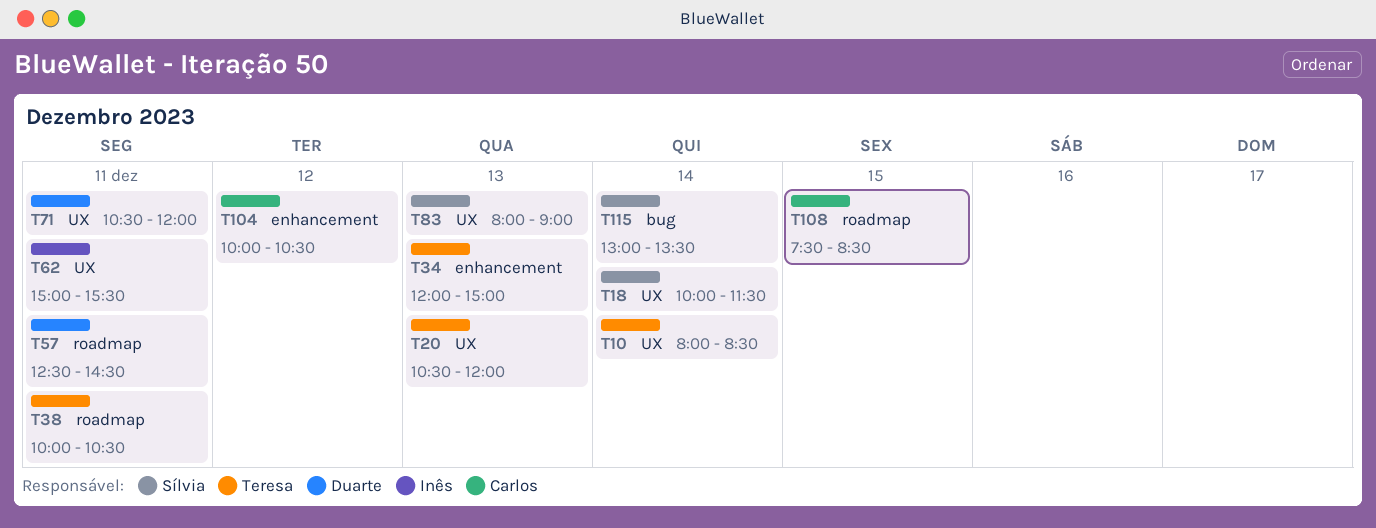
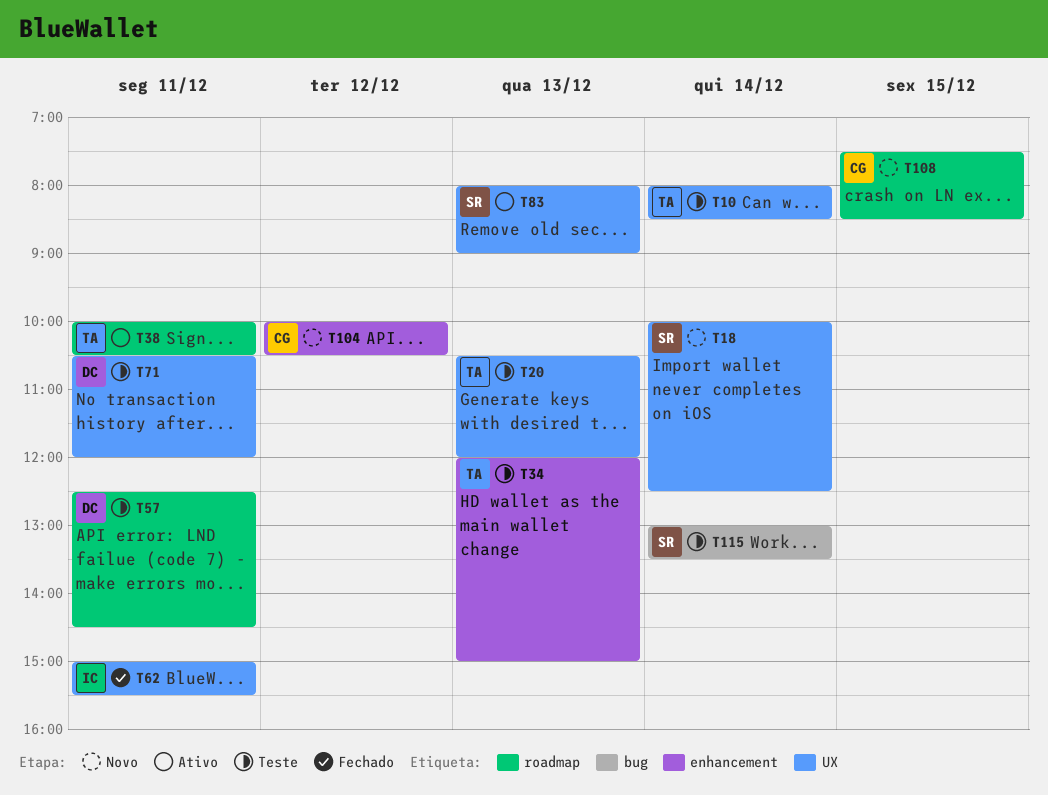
T18, ends: 11:30 -> 12:30

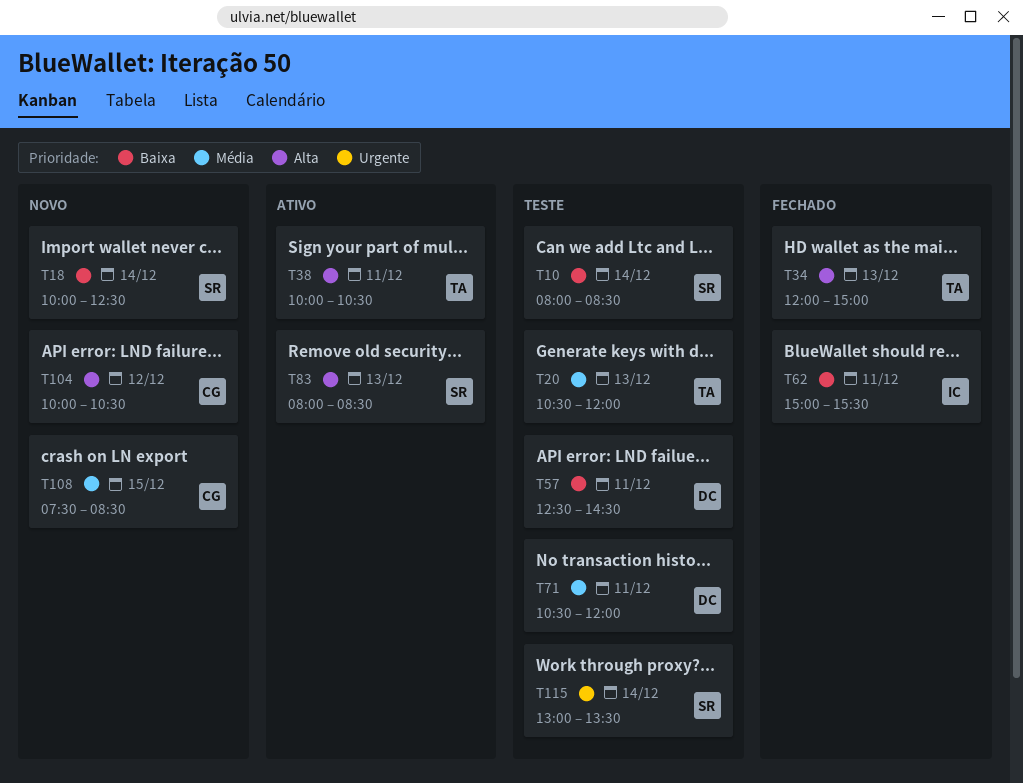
T10, owner: TA -> SR
T34, status: Teste -> Fechado
T83, ends: 09:00 -> 08:30

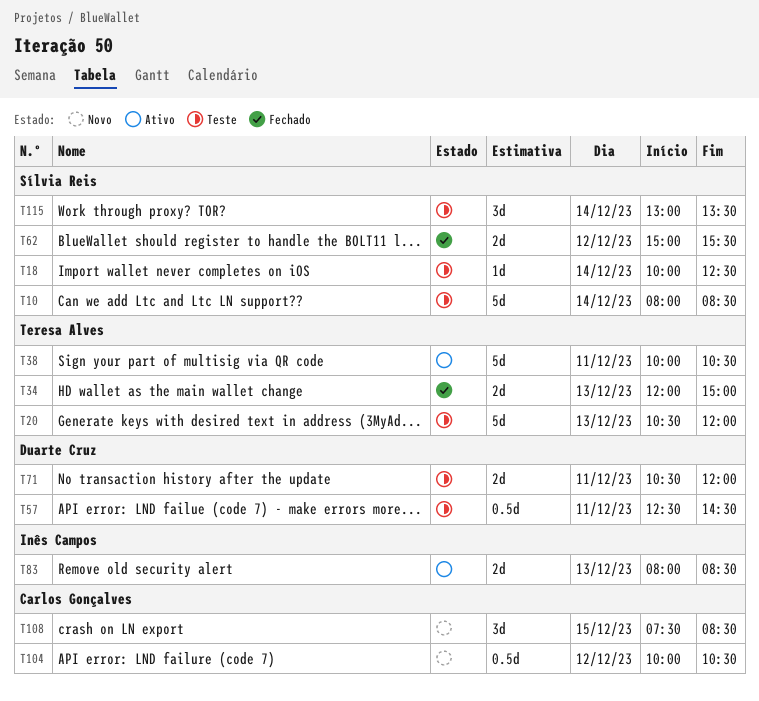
T18, status: Novo -> Teste
T62, owner: Inês Campos -> Sílvia Reis
T62, day: Dec 11 -> Dec 12
T83, owner: Sílvia Reis -> Inês Campos

